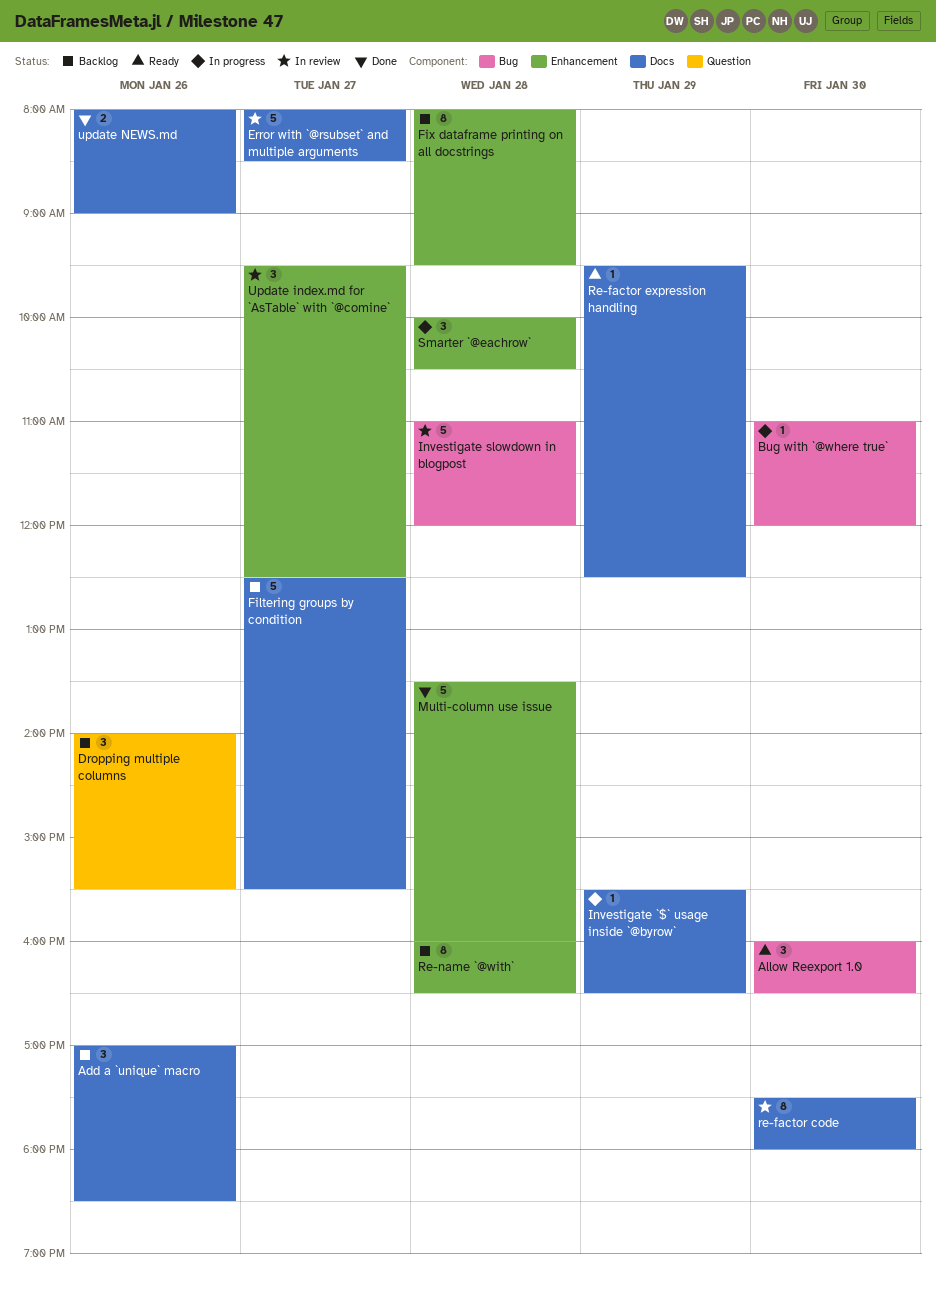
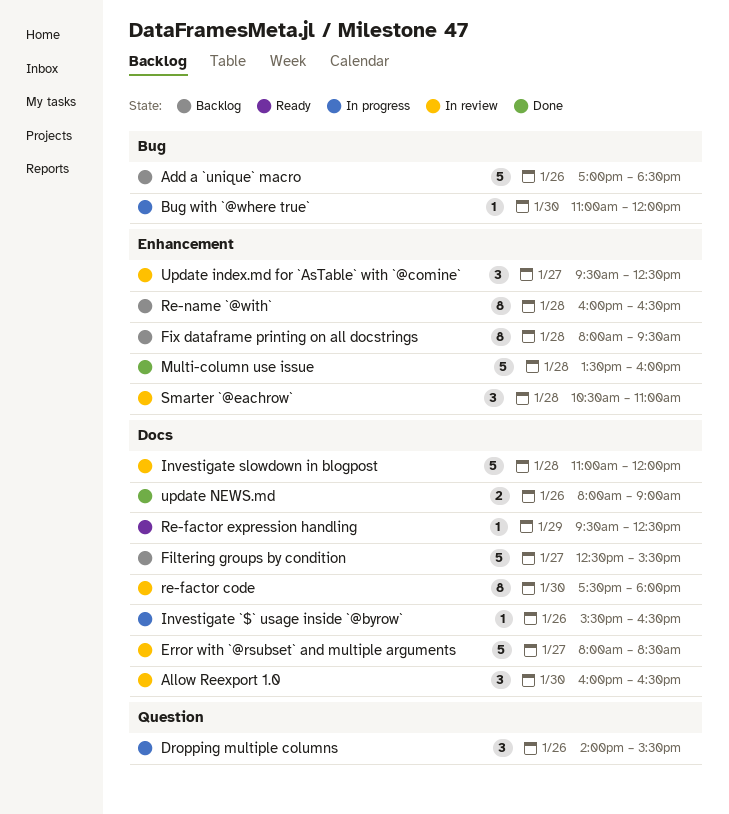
Add a `unique` macro, label: Docs -> Bug
Add a `unique` macro, estimate: 3 -> 5
Allow Reexport 1.0, status: Ready -> In review
Allow Reexport 1.0, label: Bug -> Docs
Dropping multiple columns, status: Backlog -> In progress
Investigate `$` usage inside `@byrow`, day: Jan 29 -> Jan 26
Investigate slowdown in blogpost, label: Bug -> Docs
Smarter `@eachrow`, status: In progress -> In review
Smarter `@eachrow`, begins: 10:00 -> 10:30
Smarter `@eachrow`, ends: 10:30 -> 11:00

